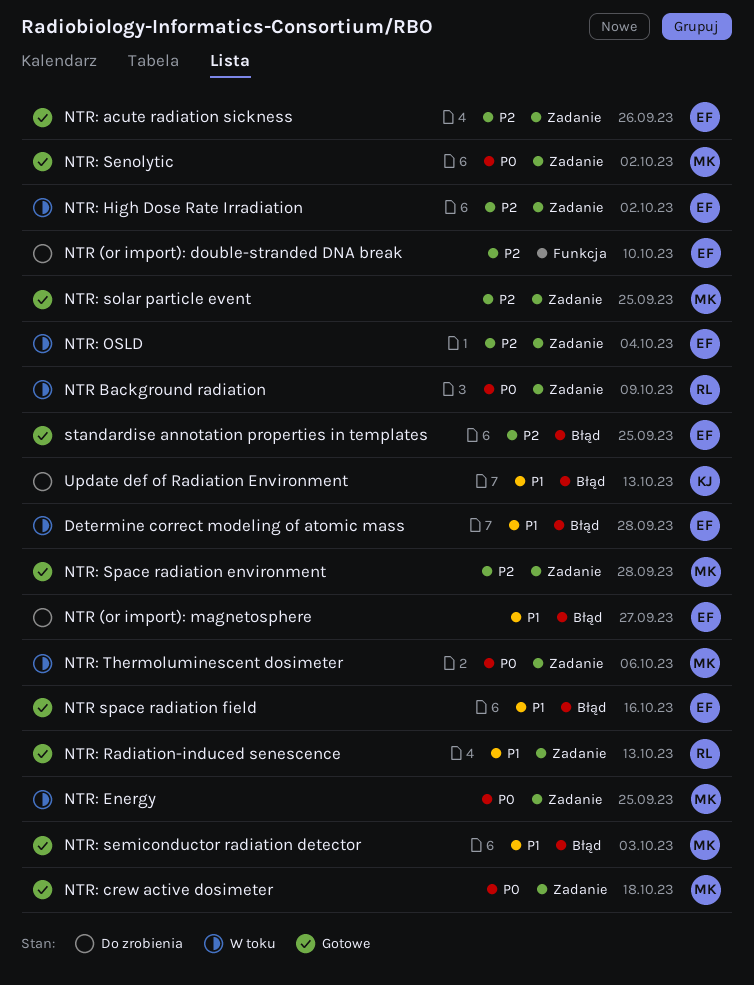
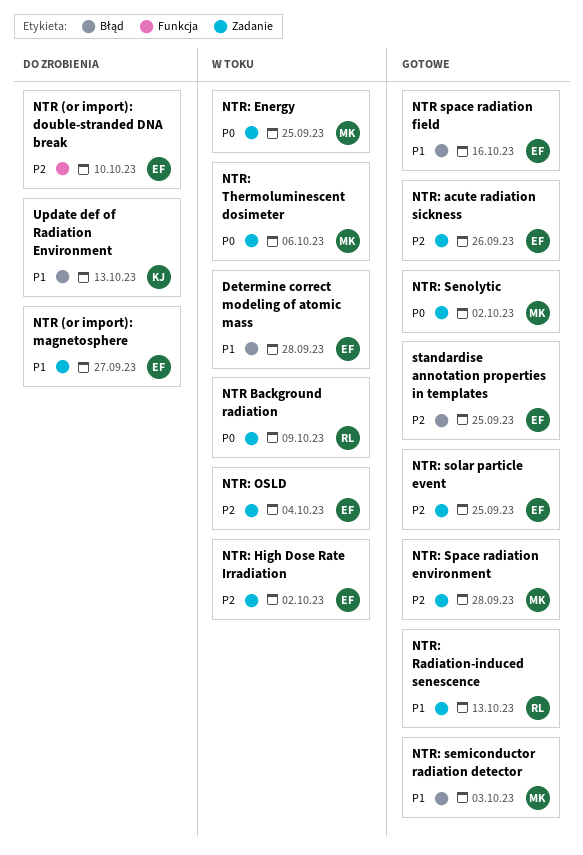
NTR (or import): magnetosphere, label: Błąd -> Zadanie
NTR: crew active dosimeter: present -> none
NTR: solar particle event, owner: MK -> EF

